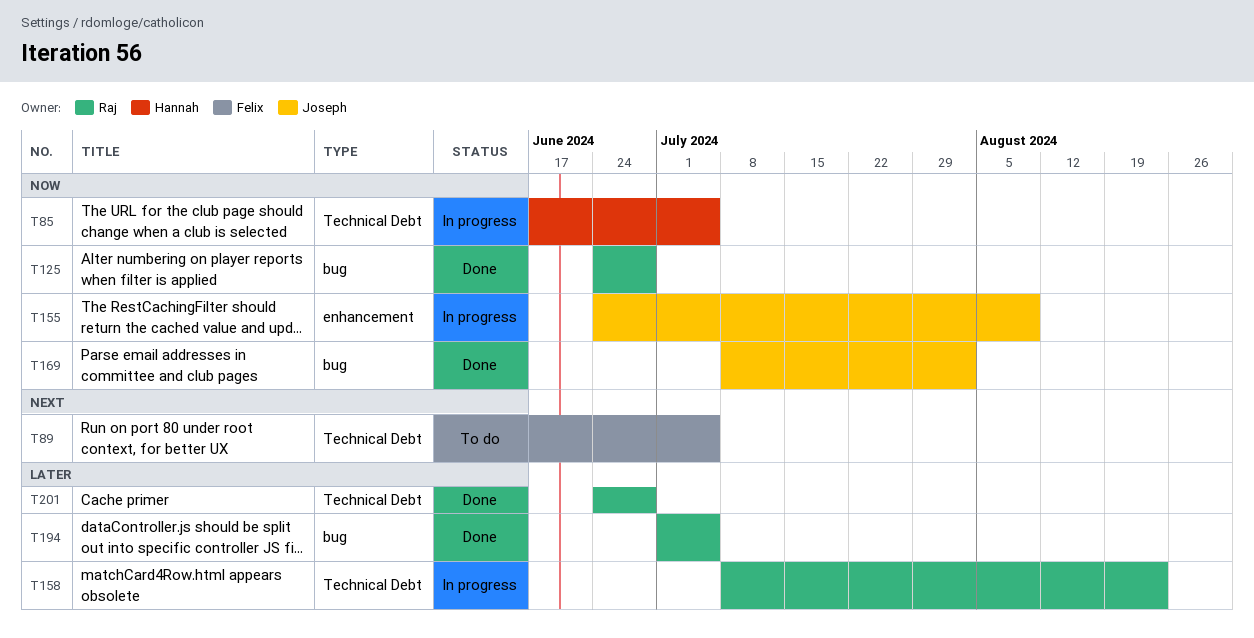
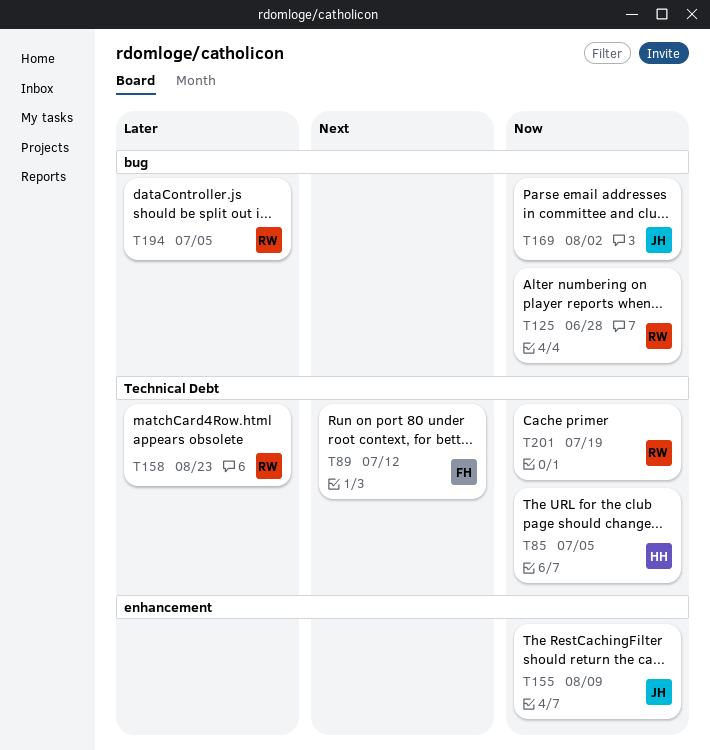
T89, due: Jul 5 -> Jul 12
T201, priority: Later -> Now
T201, due: Jun 28 -> Jul 19

